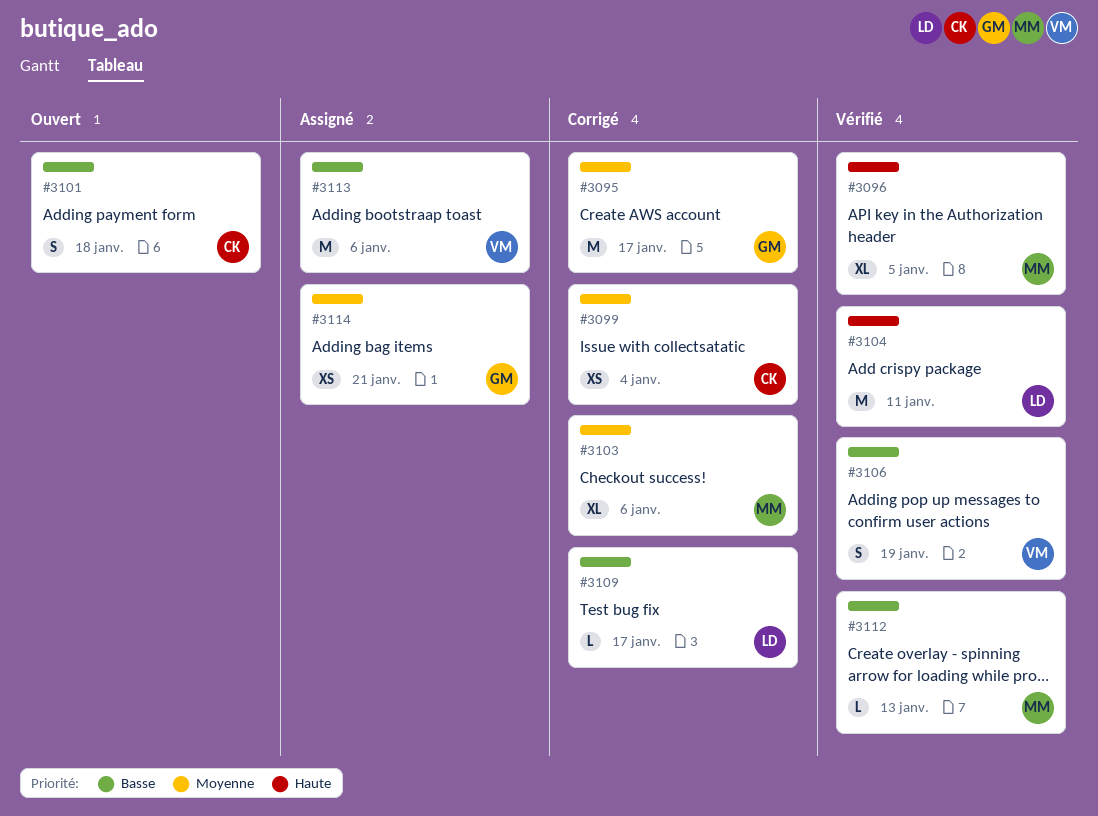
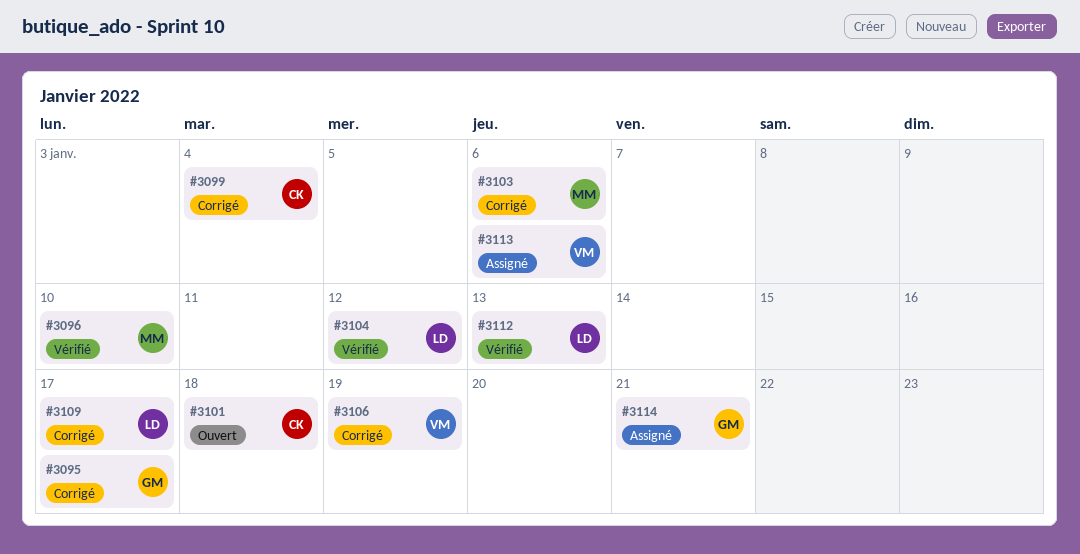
#3096, due: Jan 5 -> Jan 10
#3104, due: Jan 11 -> Jan 12
#3106, status: Vérifié -> Corrigé
#3112, owner: MM -> LD

